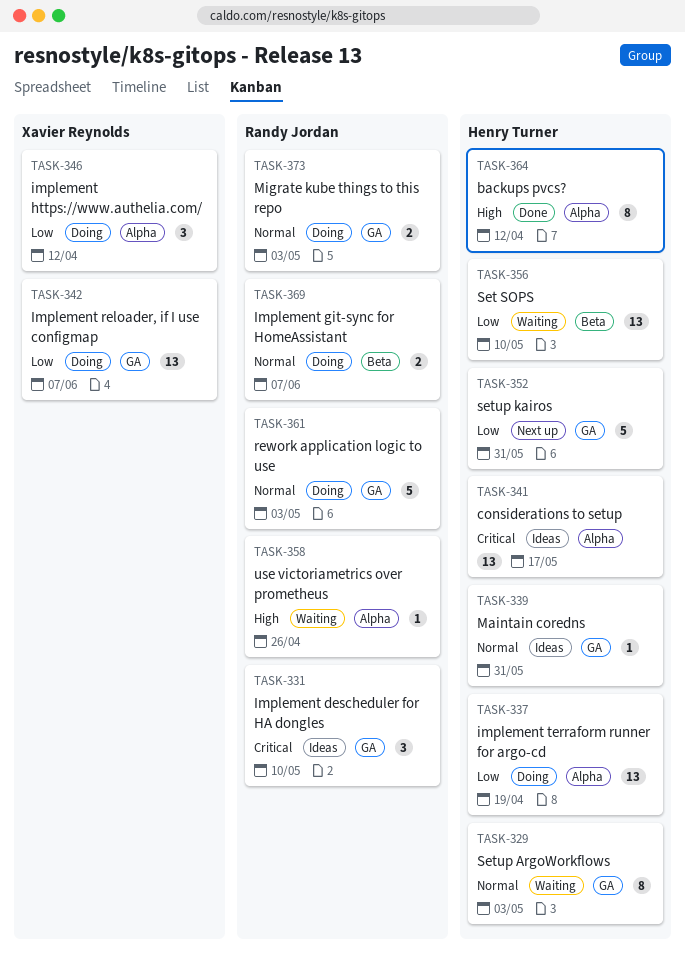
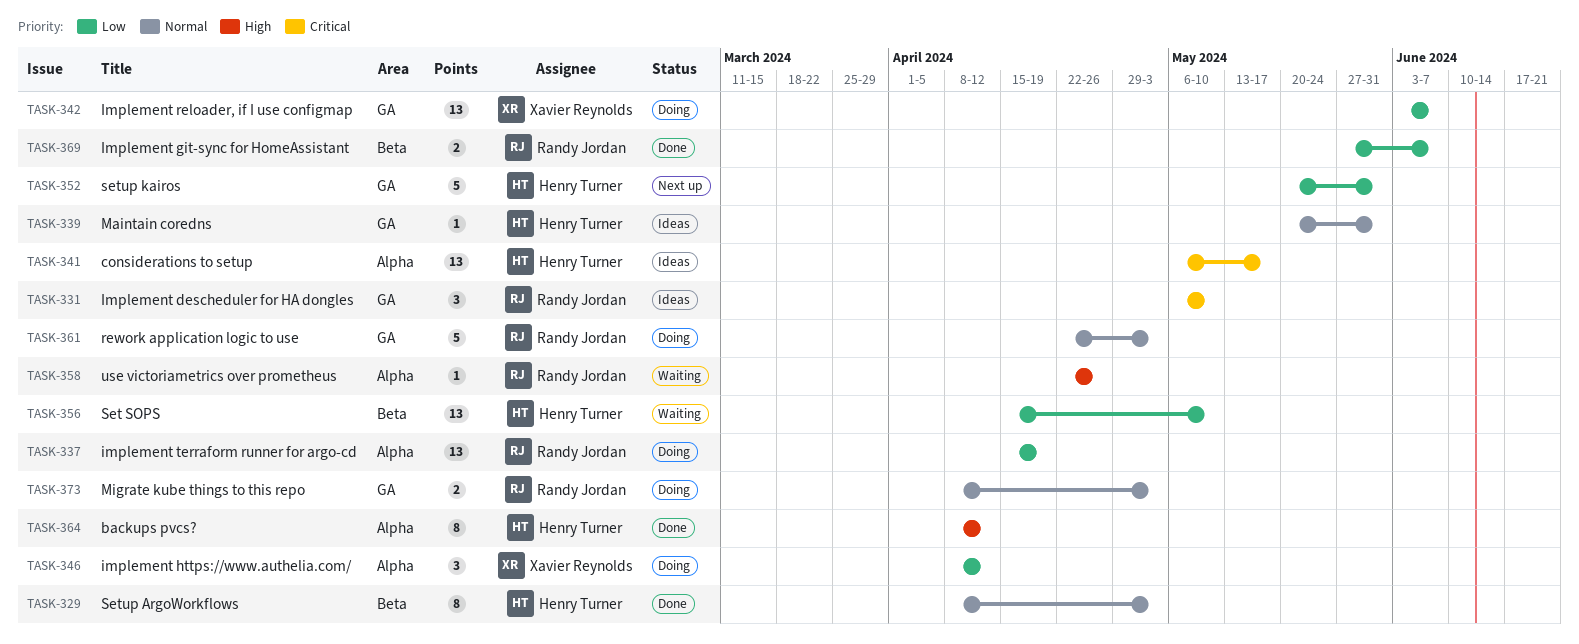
TASK-329, status: Waiting -> Done
TASK-329, label: GA -> Beta
TASK-337, owner: Henry Turner -> Randy Jordan
TASK-369, status: Doing -> Done
TASK-369, priority: Normal -> Low

